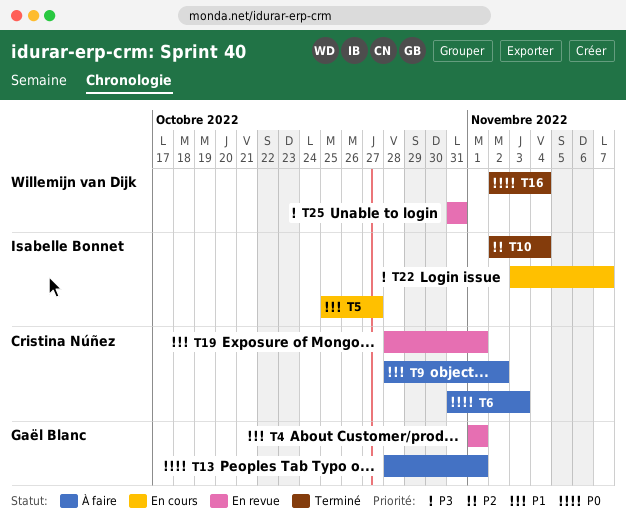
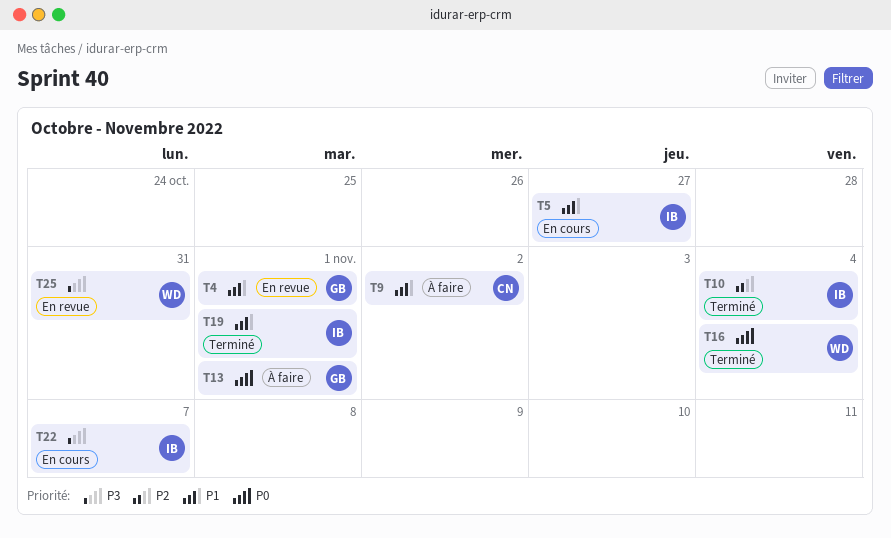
T6: present -> none
T19, status: En revue -> Terminé
T19, owner: Cristina Núñez -> Isabelle Bonnet

